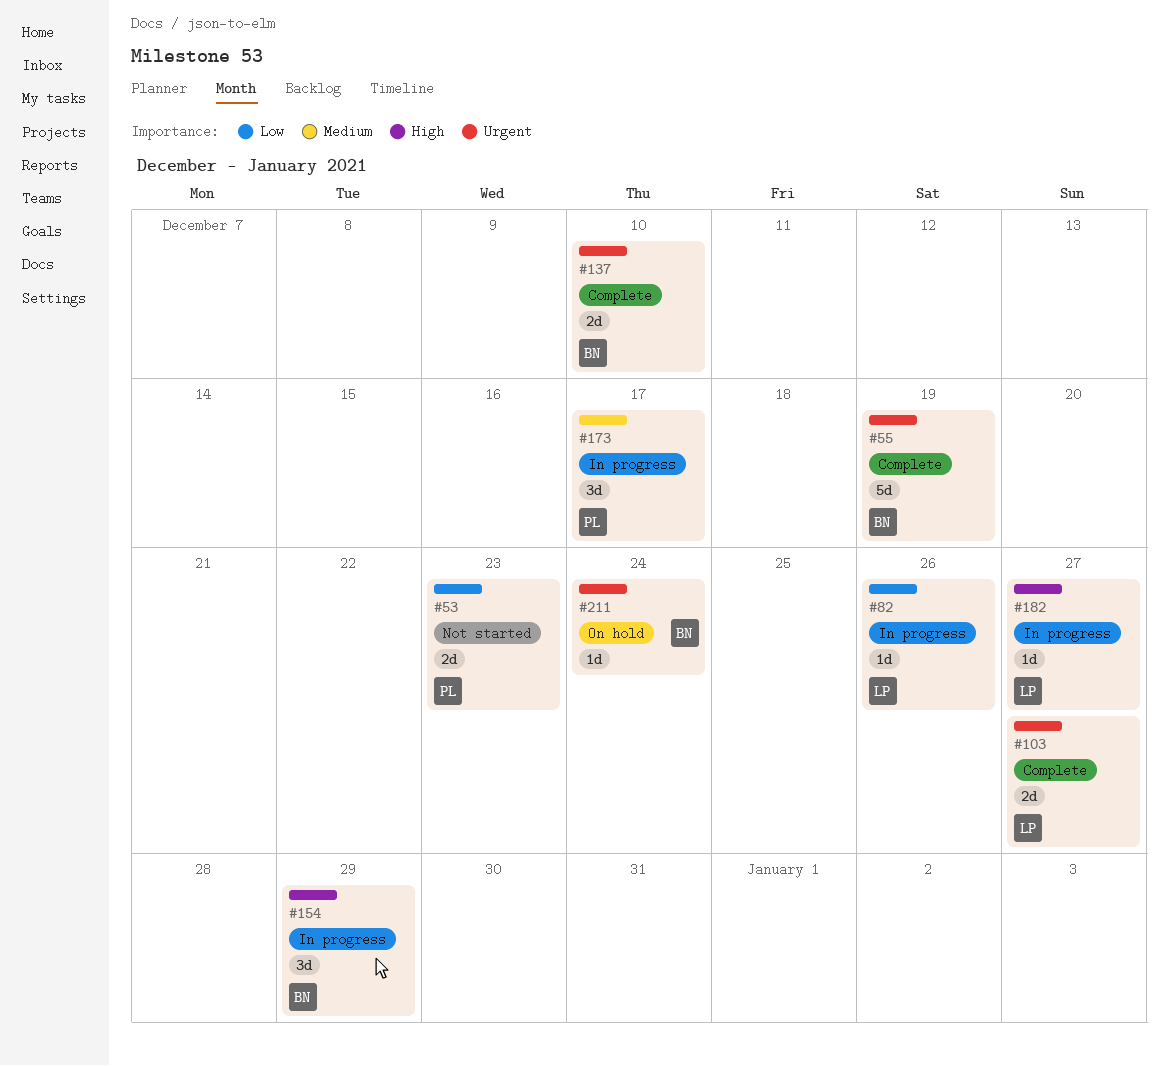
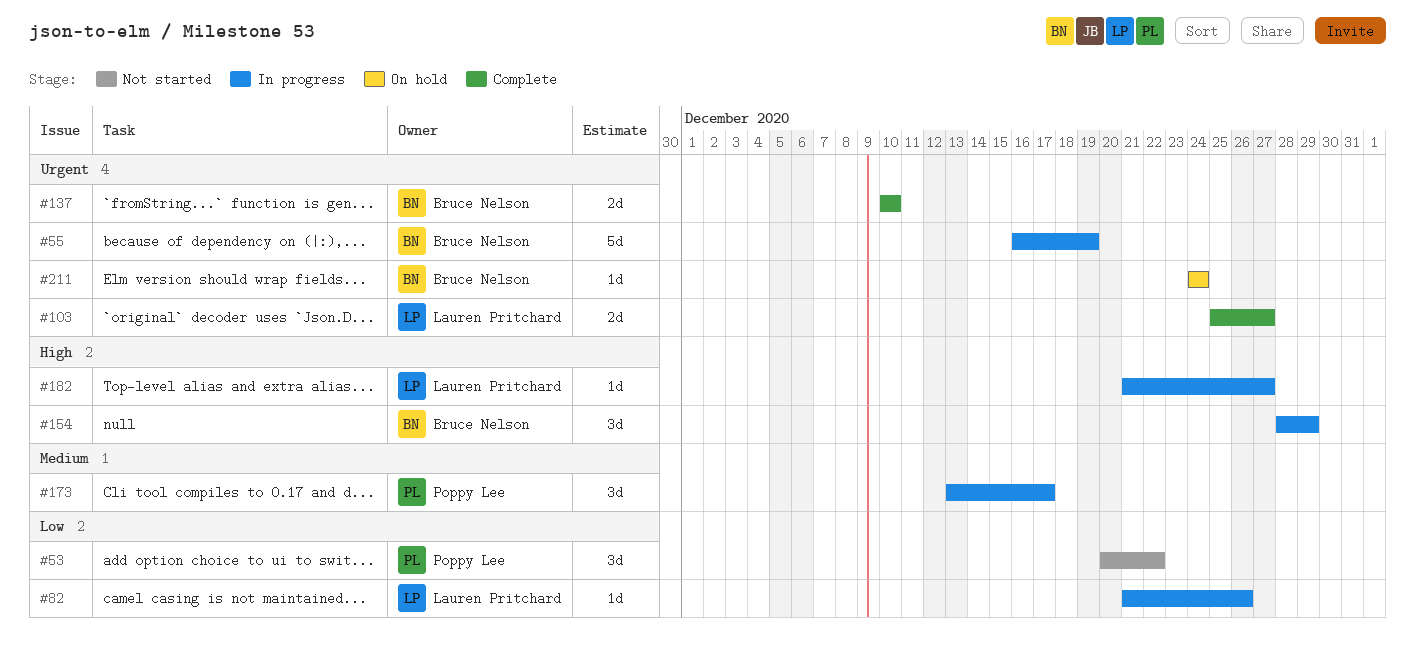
#53, estimate: 2d -> 3d
#53, due: Dec 23 -> Dec 22
#55, status: Complete -> In progress

